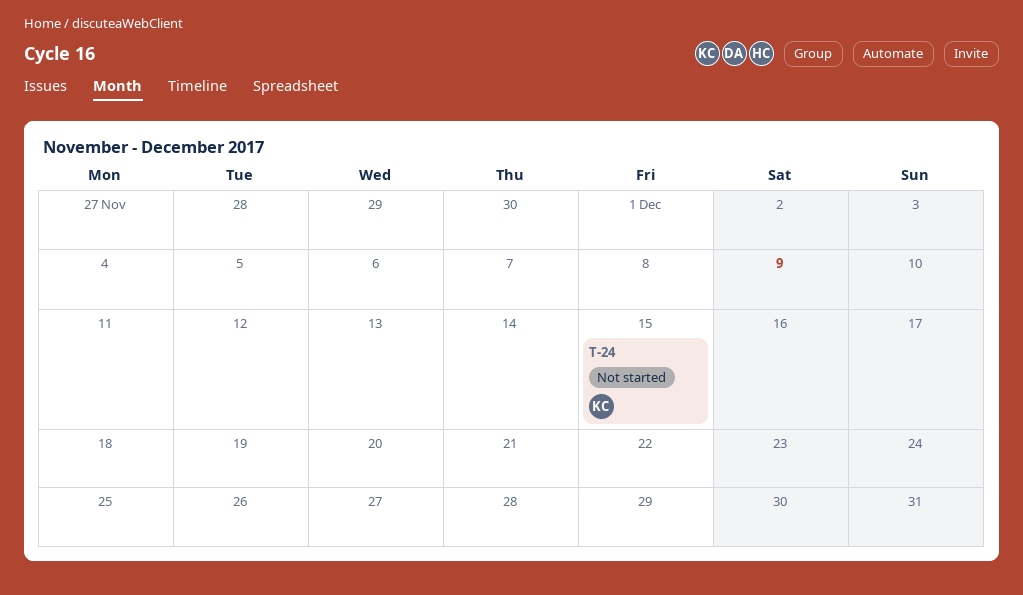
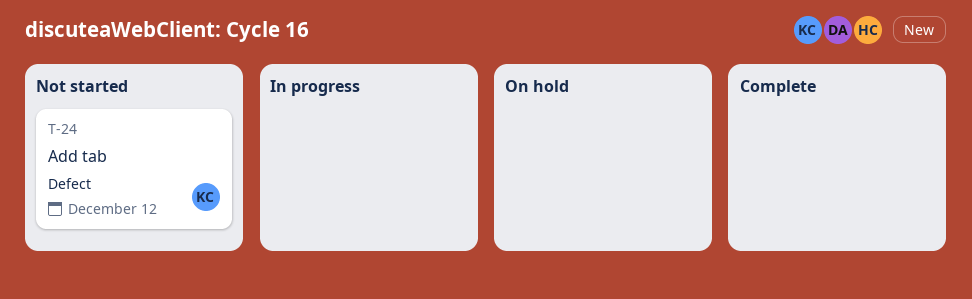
T-24, due: Dec 15 -> Dec 12

